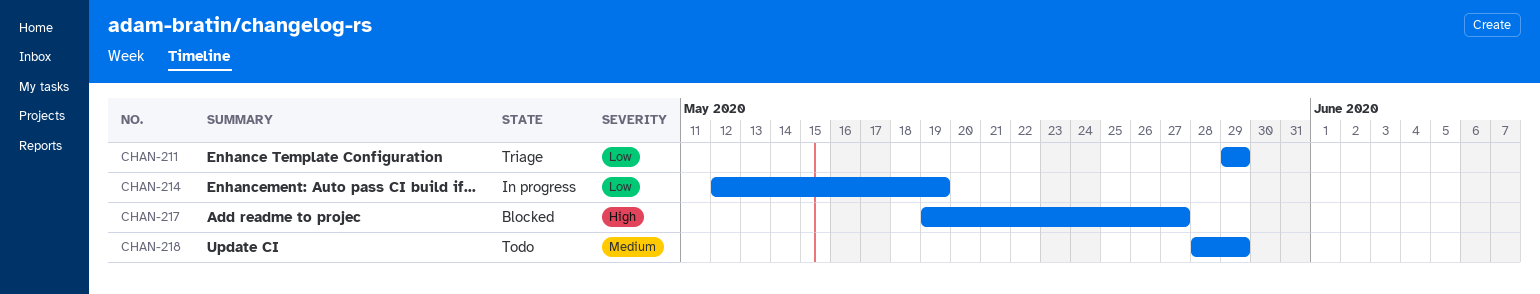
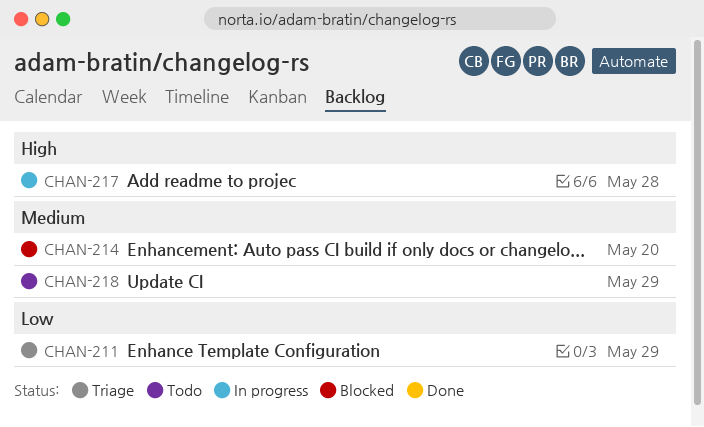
CHAN-214, status: In progress -> Blocked
CHAN-214, priority: Low -> Medium
CHAN-214, due: May 19 -> May 20
CHAN-217, status: Blocked -> In progress
CHAN-217, due: May 27 -> May 28

